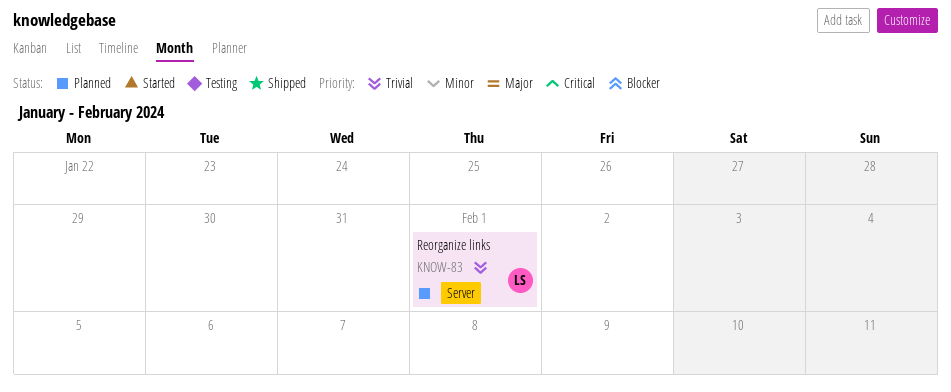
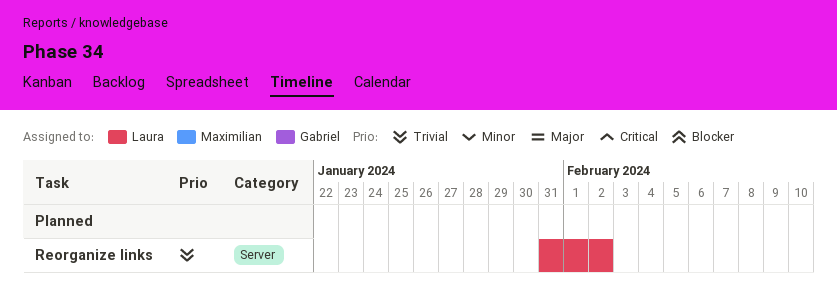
Reorganize links, due: Feb 1 -> Feb 2

